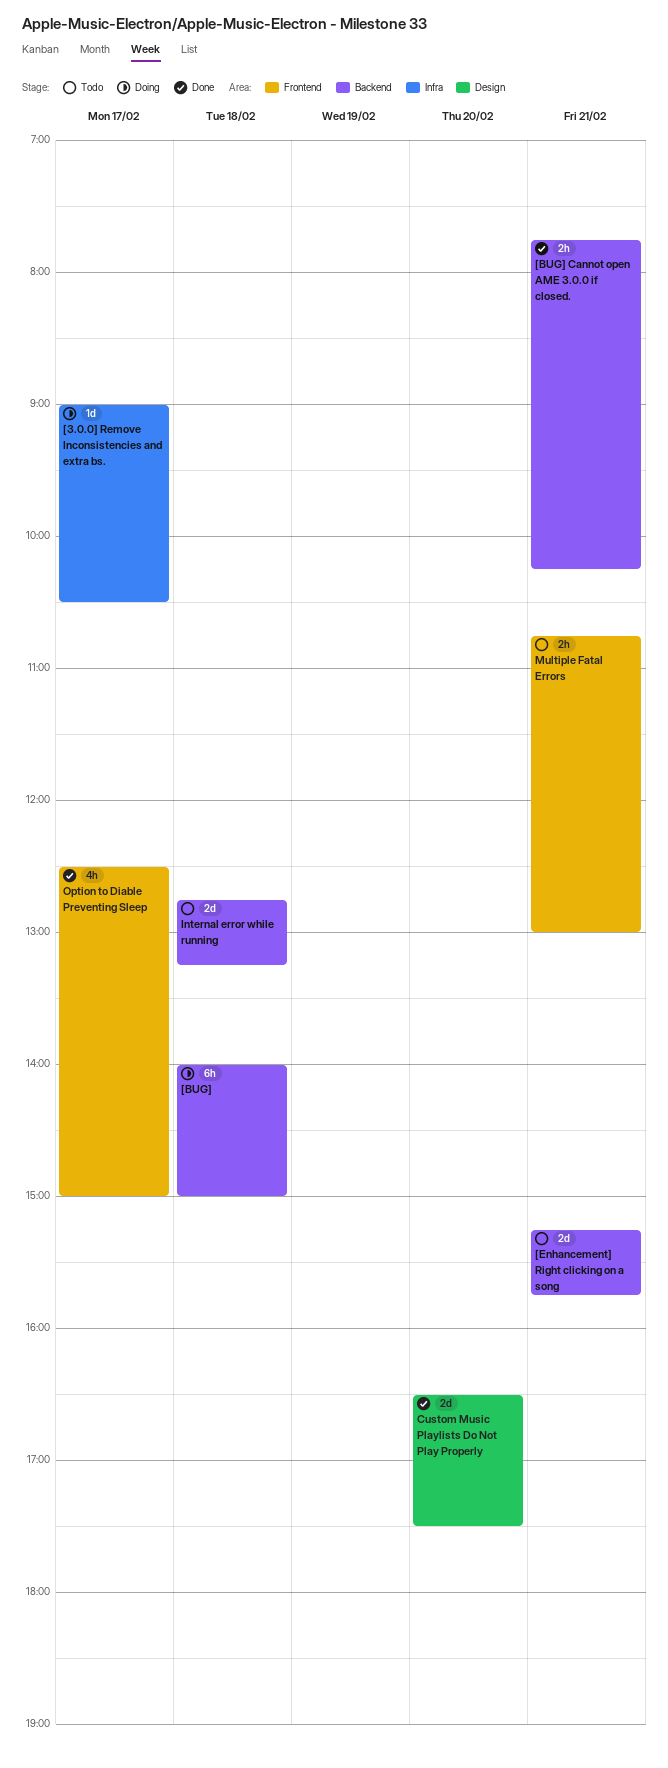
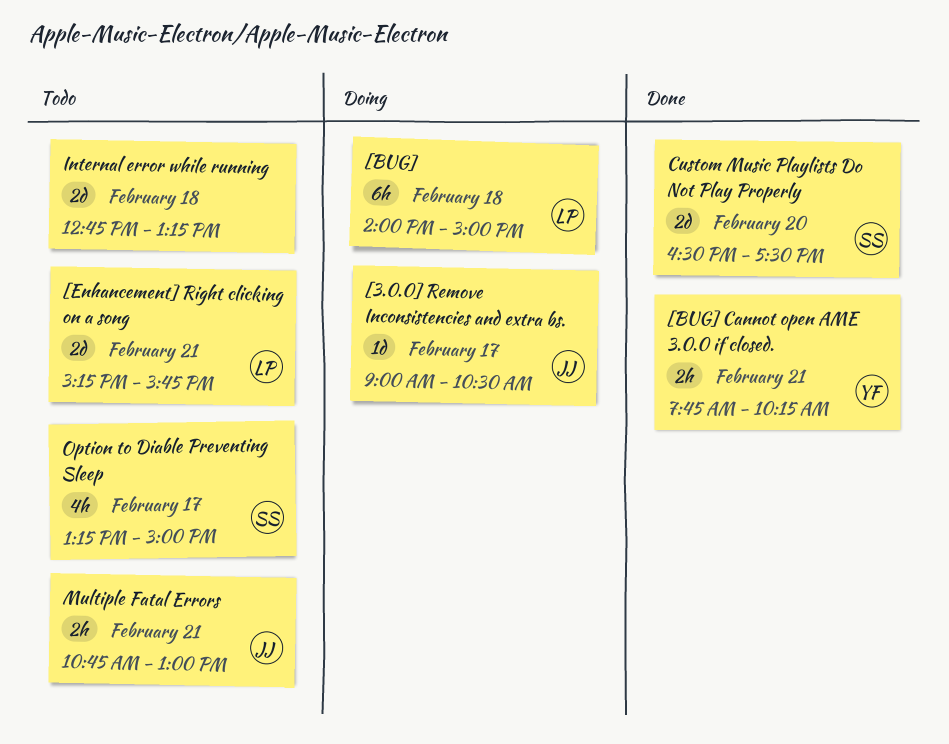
Option to Diable Preventing Sleep, status: Done -> Todo
Option to Diable Preventing Sleep, begins: 12:30 -> 13:15

